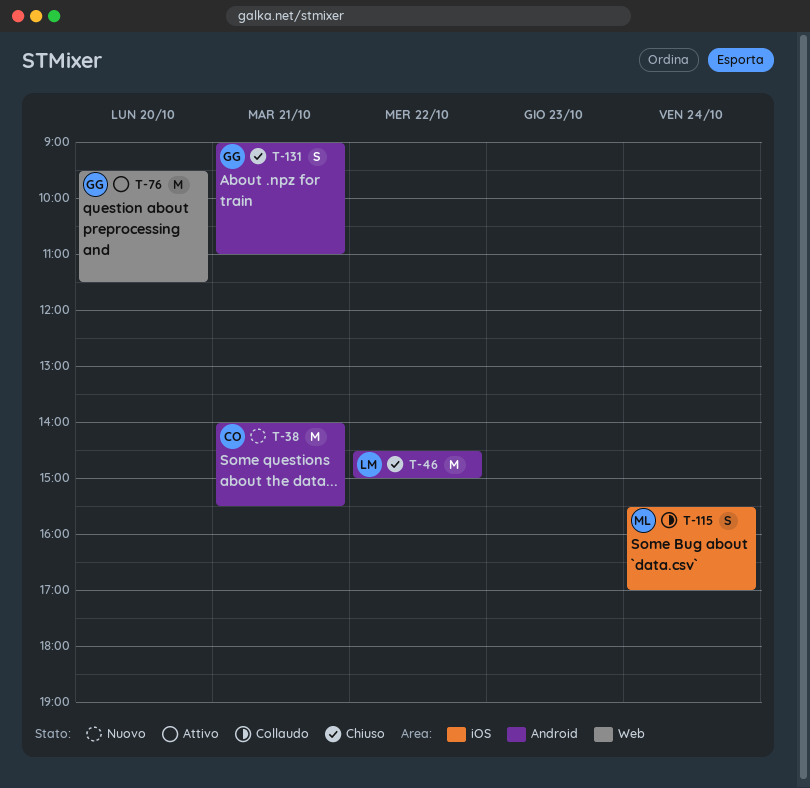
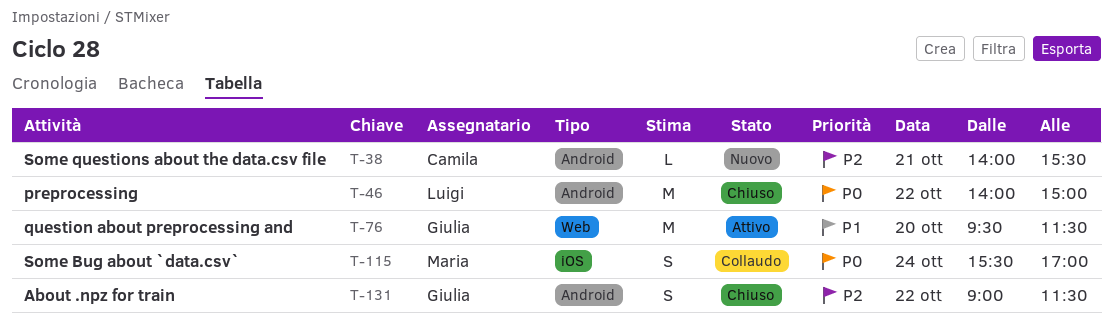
T-38, estimate: M -> L
T-46, begins: 14:30 -> 14:00
T-131, day: Oct 21 -> Oct 22
T-131, ends: 11:00 -> 11:30

